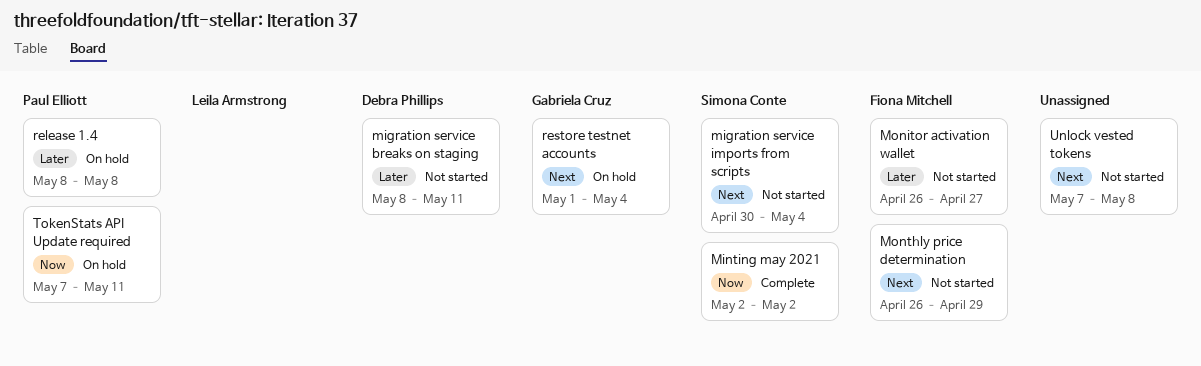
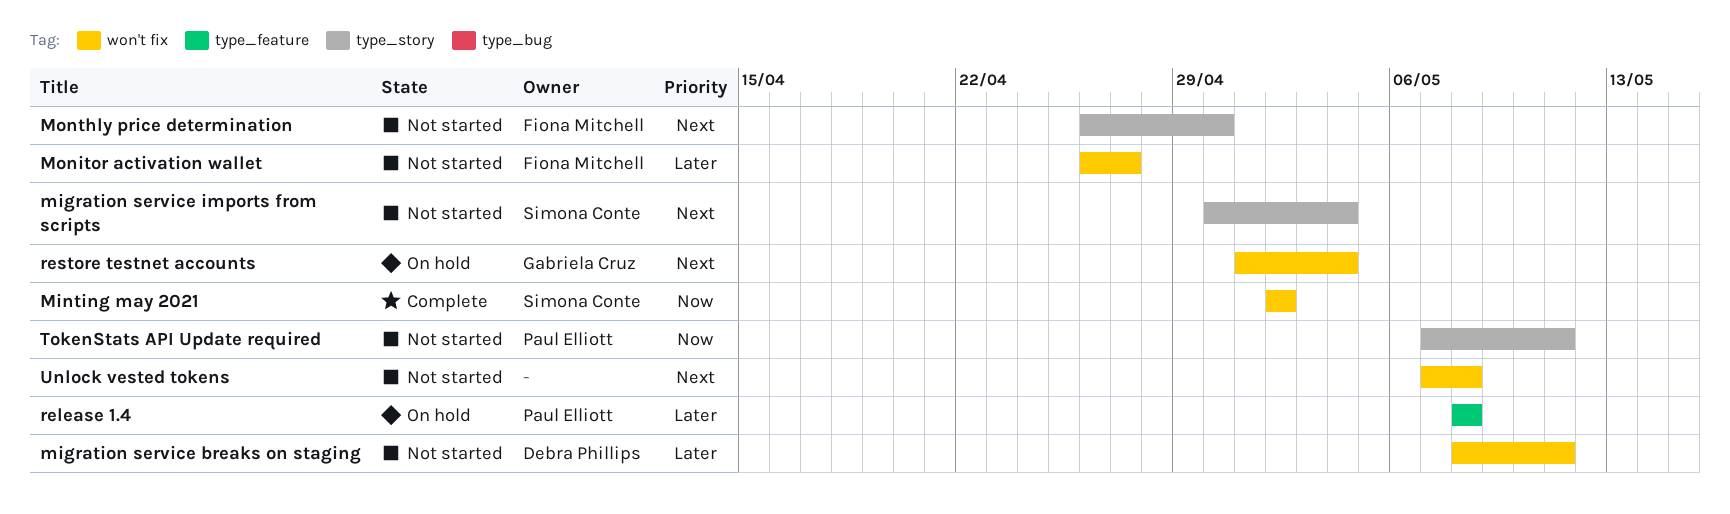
Monthly price determination, due: Apr 29 -> Apr 30
TokenStats API Update required, status: On hold -> Not started

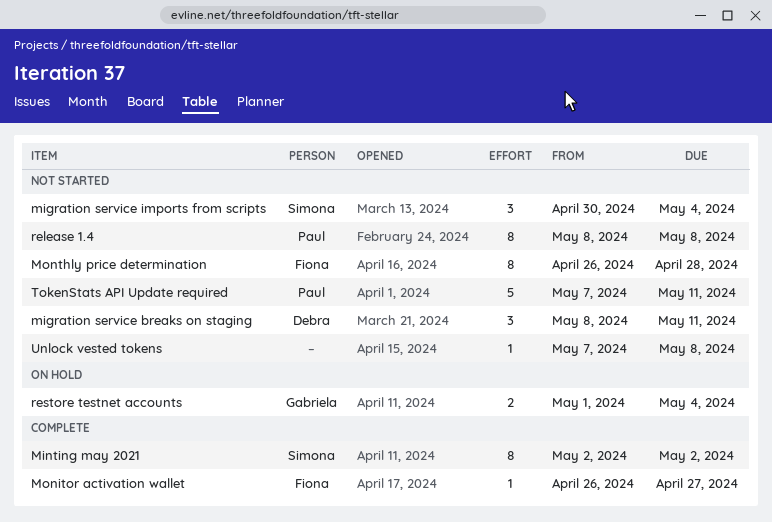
Monitor activation wallet, status: Not started -> Complete
Monthly price determination, due: Apr 30 -> Apr 28
release 1.4, status: On hold -> Not started

